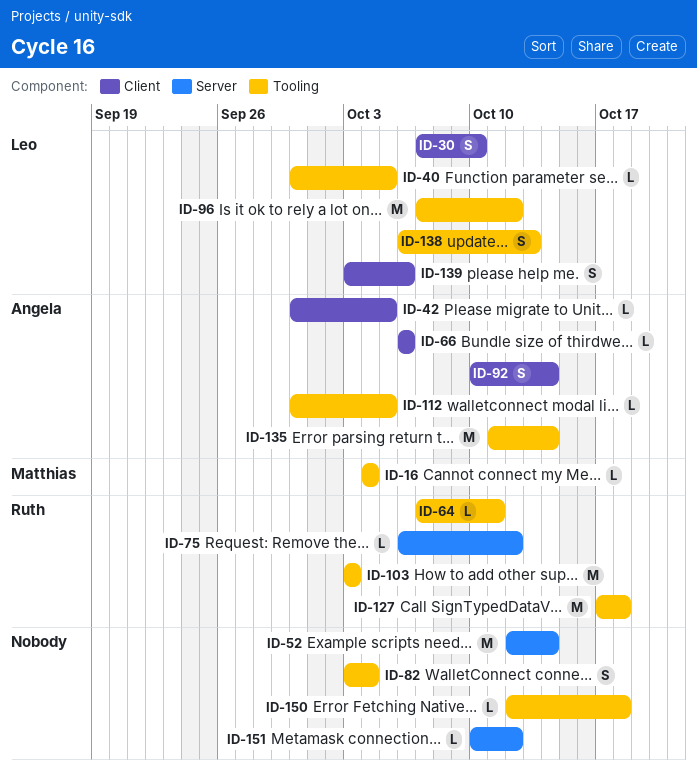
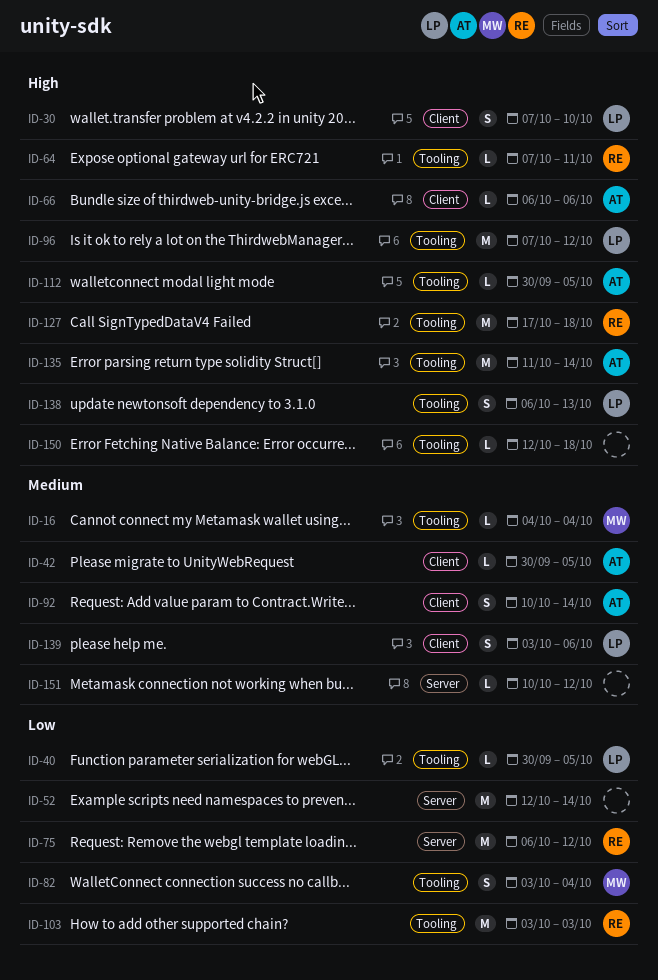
ID-75, estimate: L -> M
ID-82, owner: none -> Matthias

